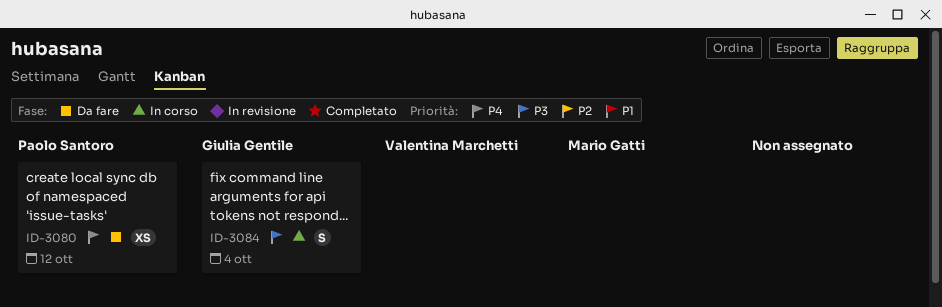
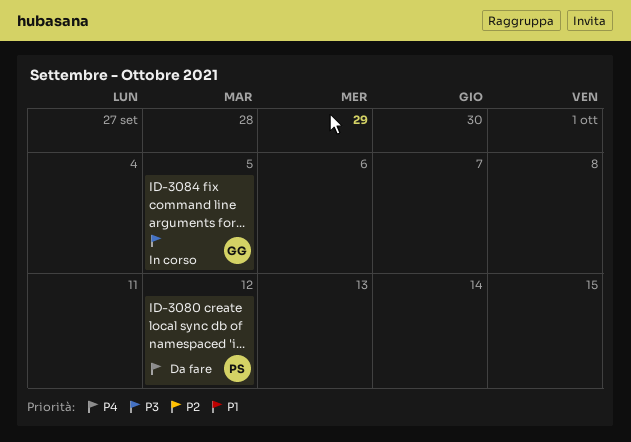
ID-3084, due: Oct 4 -> Oct 5

